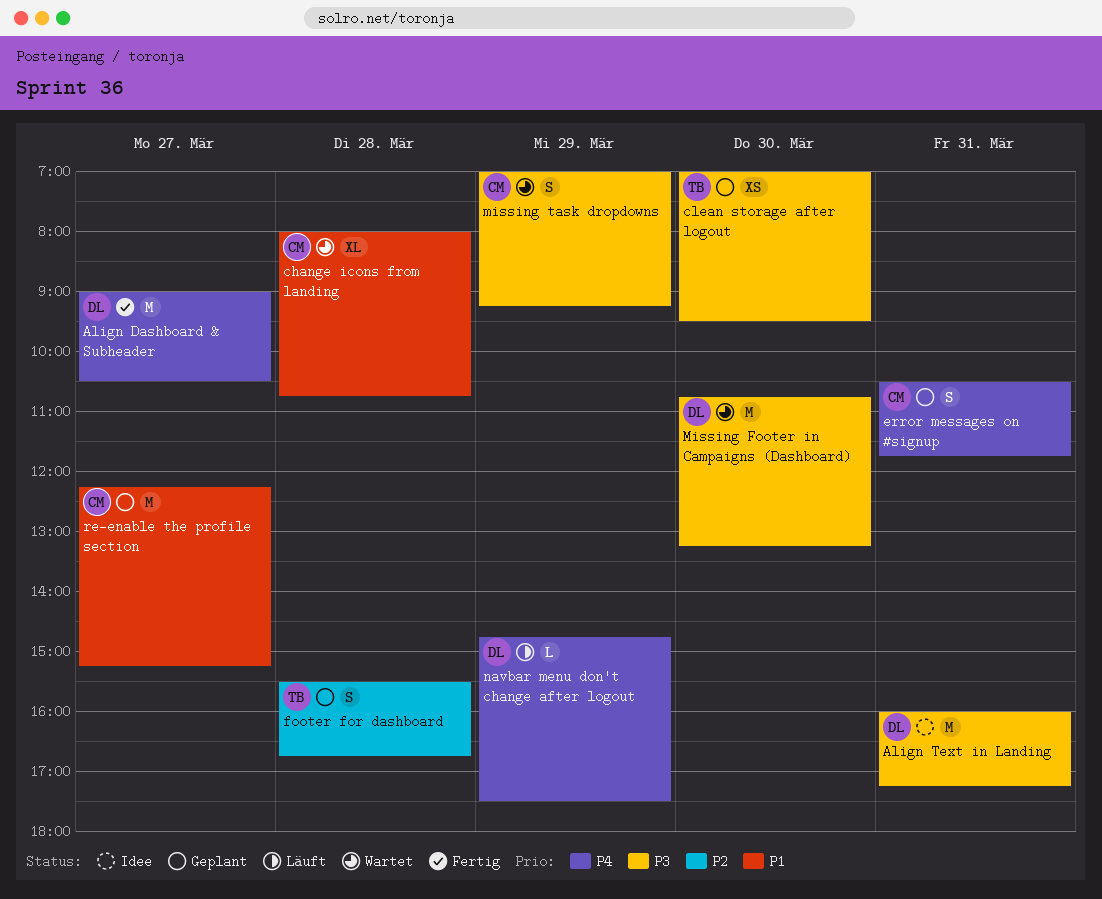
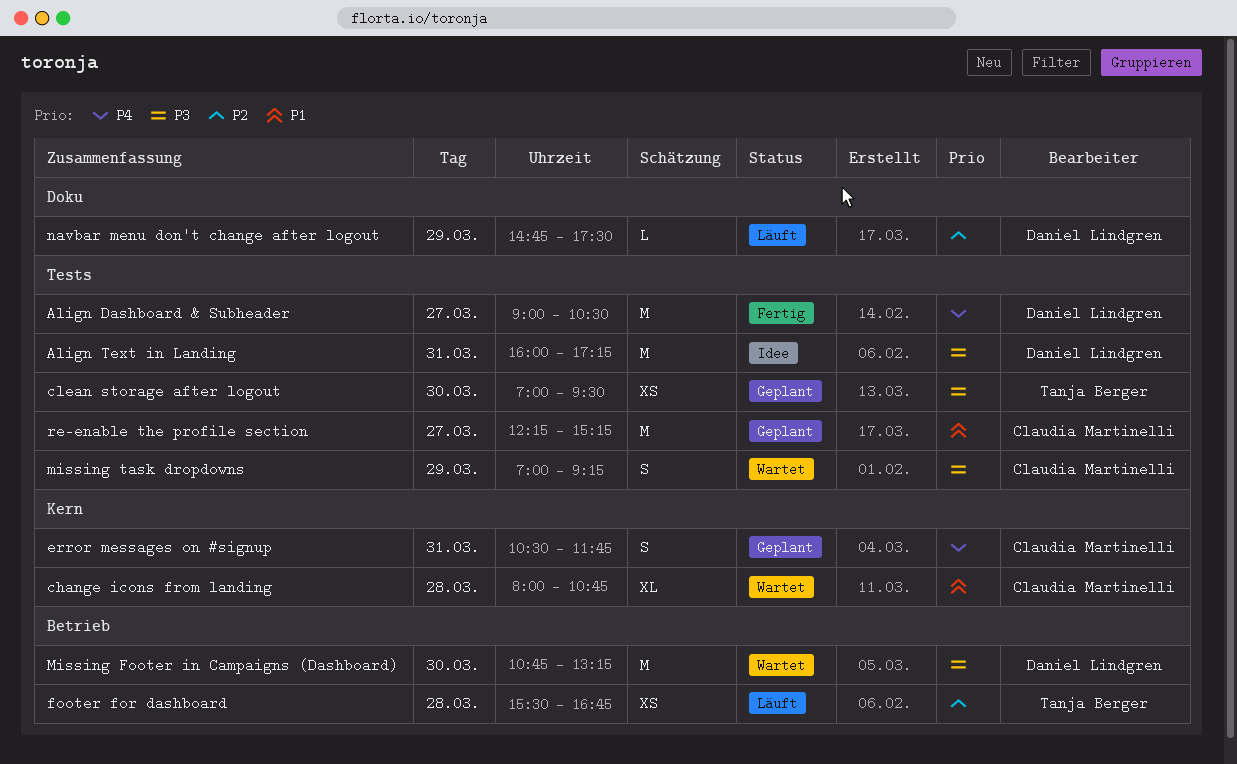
footer for dashboard, status: Geplant -> Läuft
footer for dashboard, estimate: S -> XS
navbar menu don't change after logout, priority: P4 -> P2

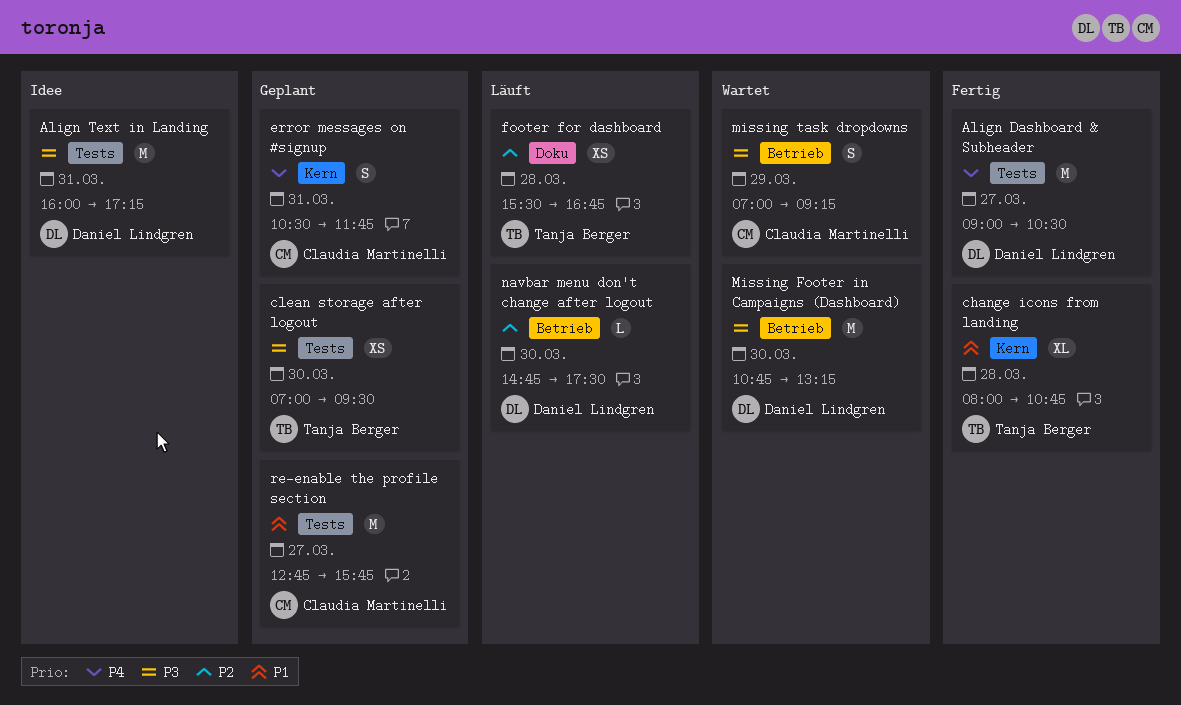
change icons from landing, status: Wartet -> Fertig
change icons from landing, owner: Claudia Martinelli -> Tanja Berger
footer for dashboard, label: Betrieb -> Doku
missing task dropdowns, label: Tests -> Betrieb
navbar menu don't change after logout, label: Doku -> Betrieb
navbar menu don't change after logout, day: Mar 29 -> Mar 30
re-enable the profile section, begins: 12:15 -> 12:45
re-enable the profile section, ends: 15:15 -> 15:45

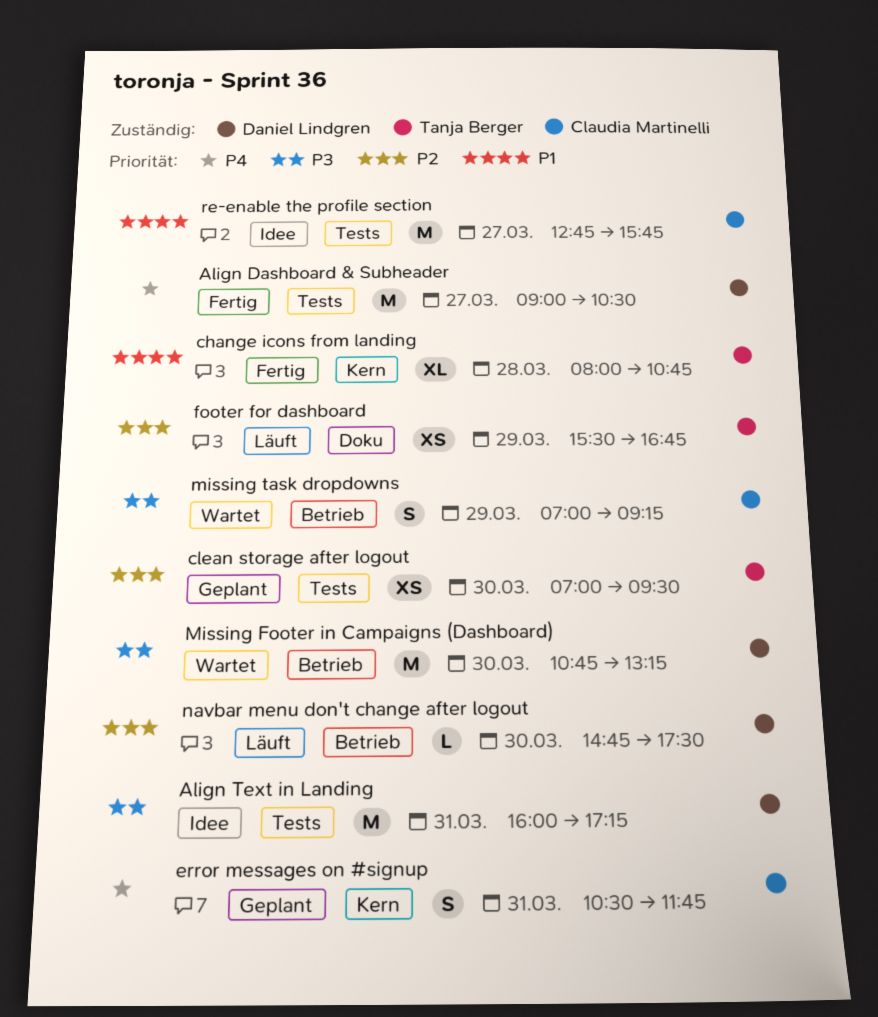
clean storage after logout, priority: P3 -> P2
footer for dashboard, day: Mar 28 -> Mar 29
re-enable the profile section, status: Geplant -> Idee

